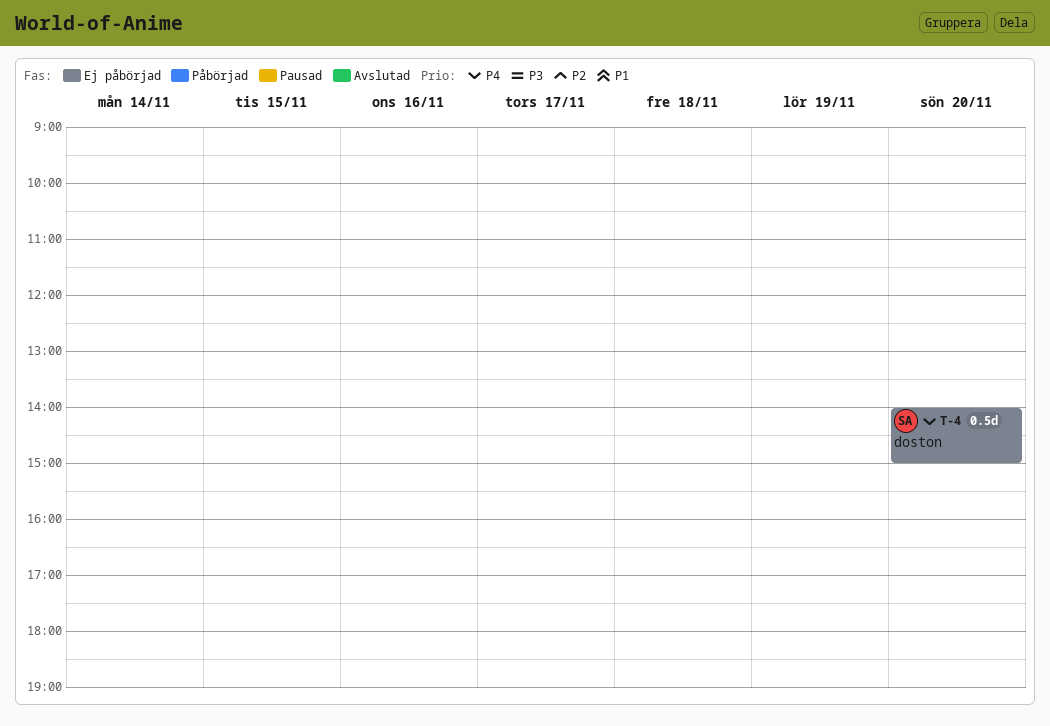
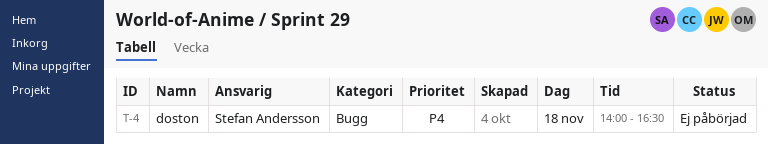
T-4, day: Nov 20 -> Nov 18
T-4, ends: 15:00 -> 16:30

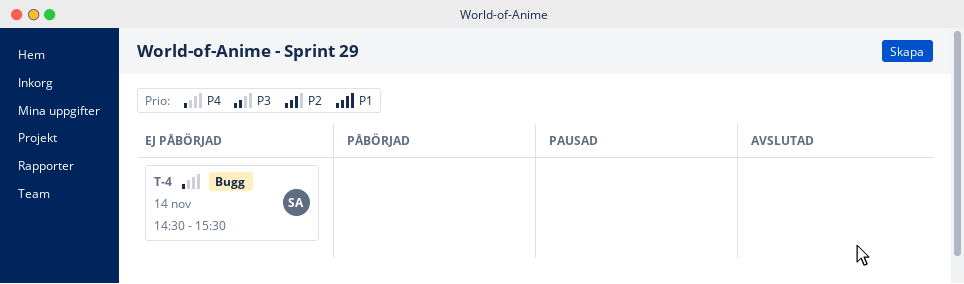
T-4, day: Nov 18 -> Nov 14
T-4, begins: 14:00 -> 14:30
T-4, ends: 16:30 -> 15:30

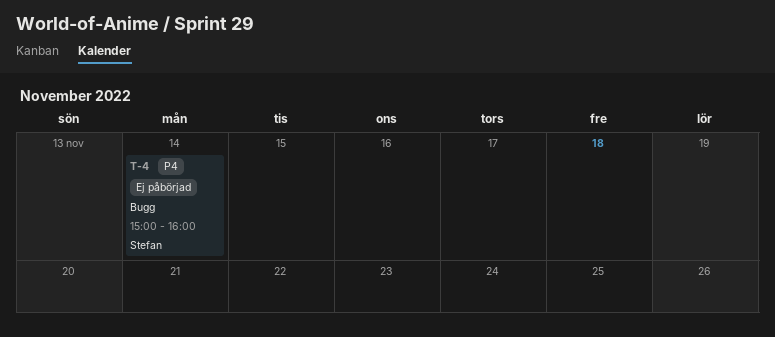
T-4, begins: 14:30 -> 15:00
T-4, ends: 15:30 -> 16:00

